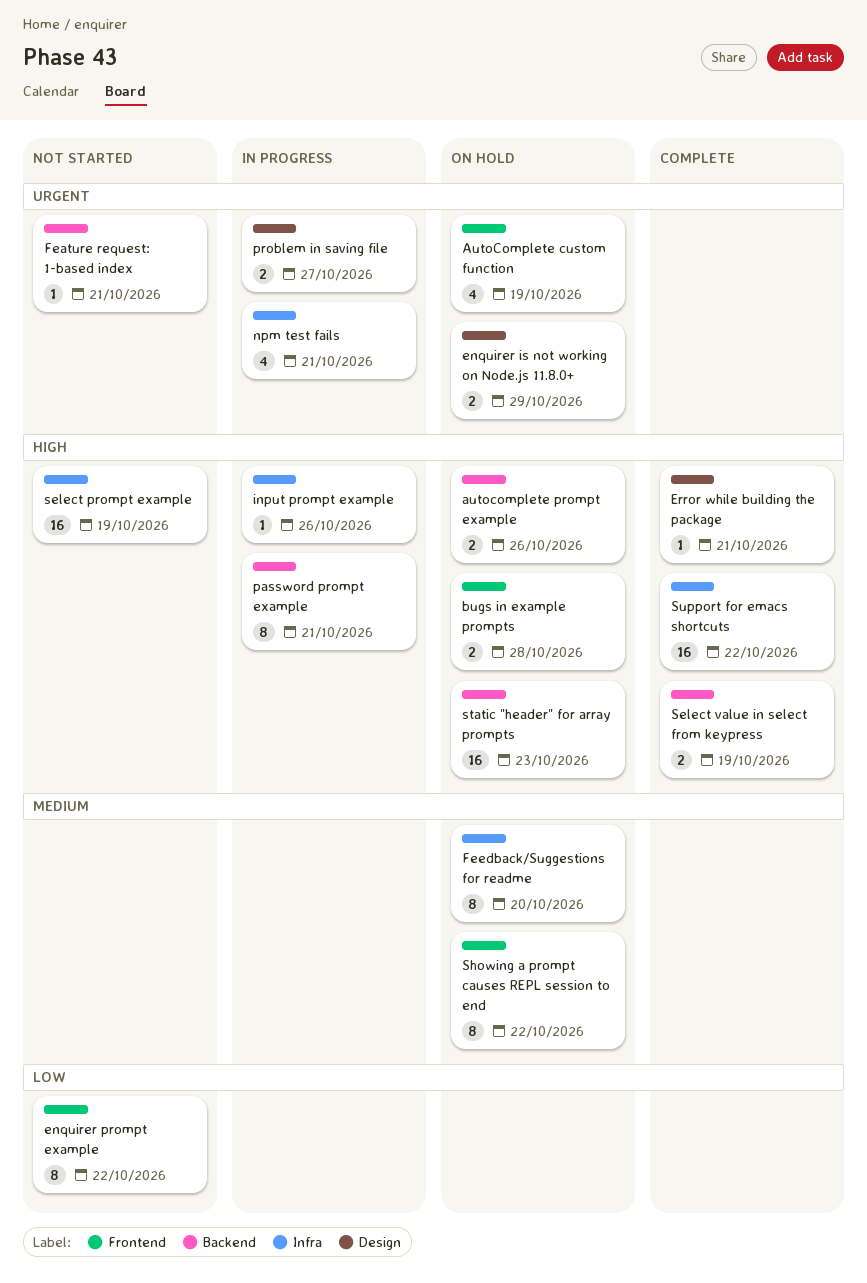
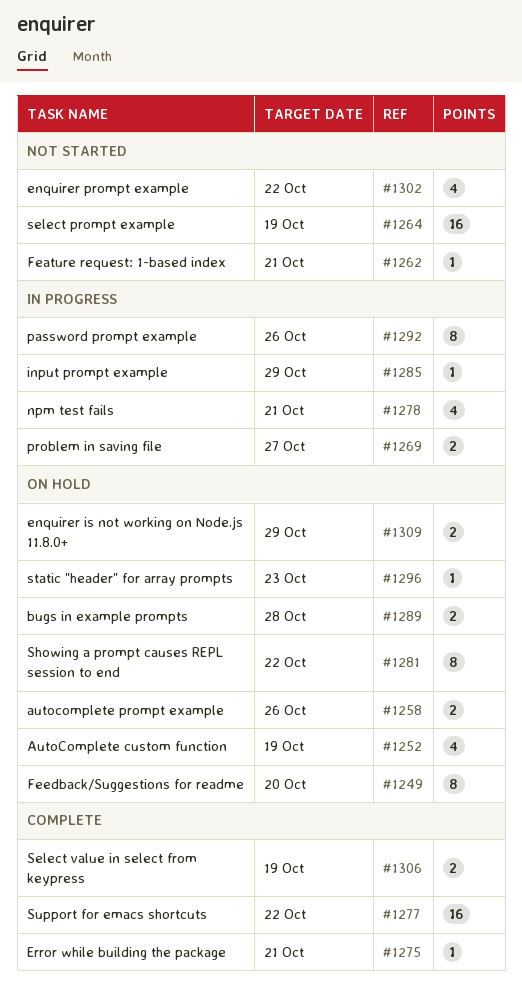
enquirer prompt example, estimate: 8 -> 4
input prompt example, due: Oct 26 -> Oct 29
password prompt example, due: Oct 21 -> Oct 26
static "header" for array prompts, estimate: 16 -> 1

